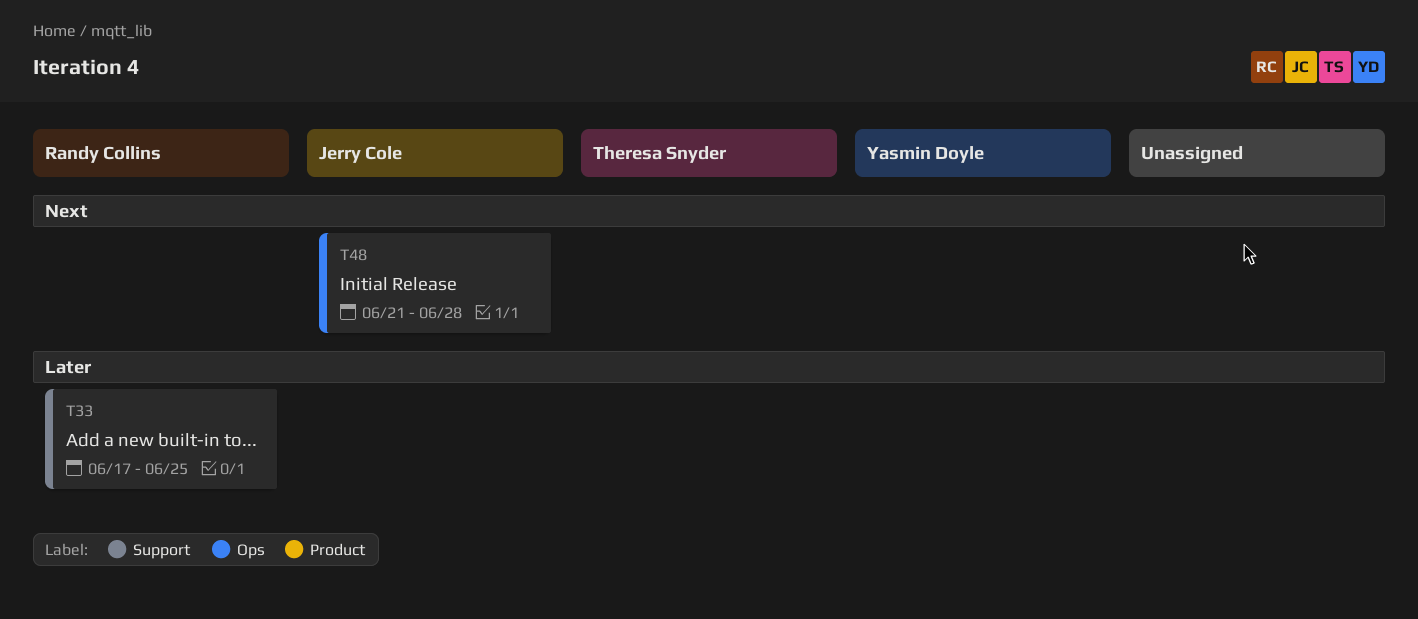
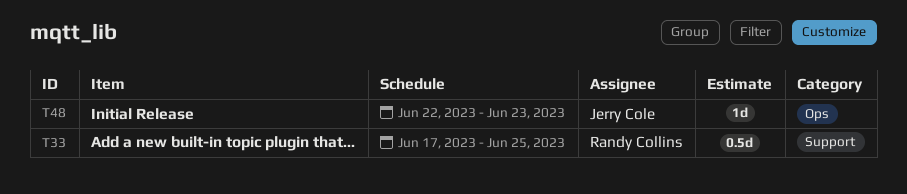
T48, start: Jun 21 -> Jun 22
T48, due: Jun 28 -> Jun 23

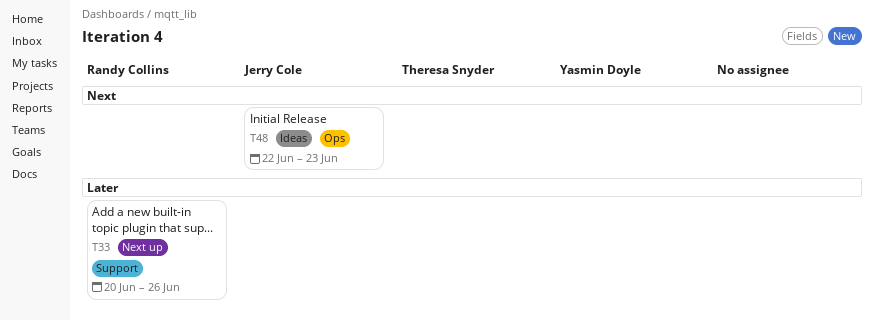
T33, start: Jun 17 -> Jun 20
T33, due: Jun 25 -> Jun 26

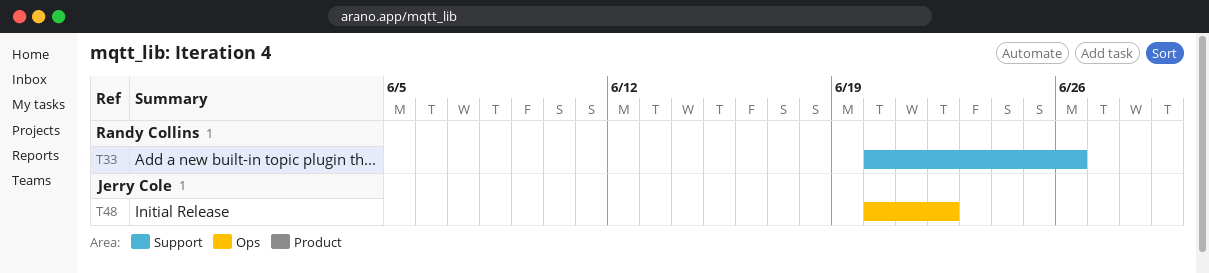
T48, start: Jun 22 -> Jun 20
T48, due: Jun 23 -> Jun 22

